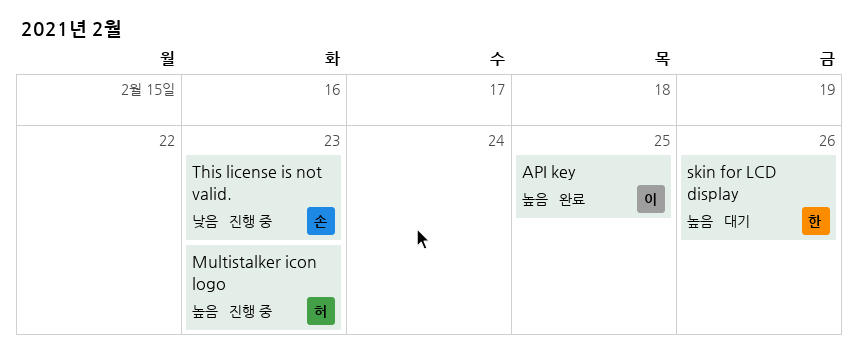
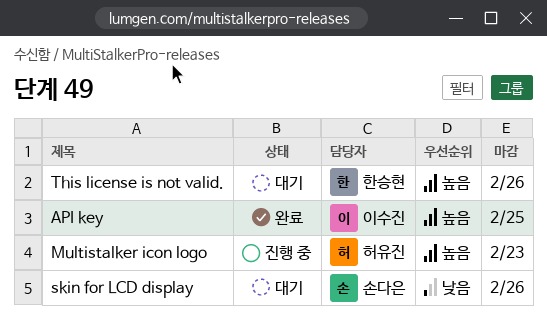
skin for LCD display, owner: 한승현 -> 손다은
skin for LCD display, priority: 높음 -> 낮음
This license is not valid., status: 진행 중 -> 대기
This license is not valid., owner: 손다은 -> 한승현
This license is not valid., priority: 낮음 -> 높음
This license is not valid., due: Feb 23 -> Feb 26

